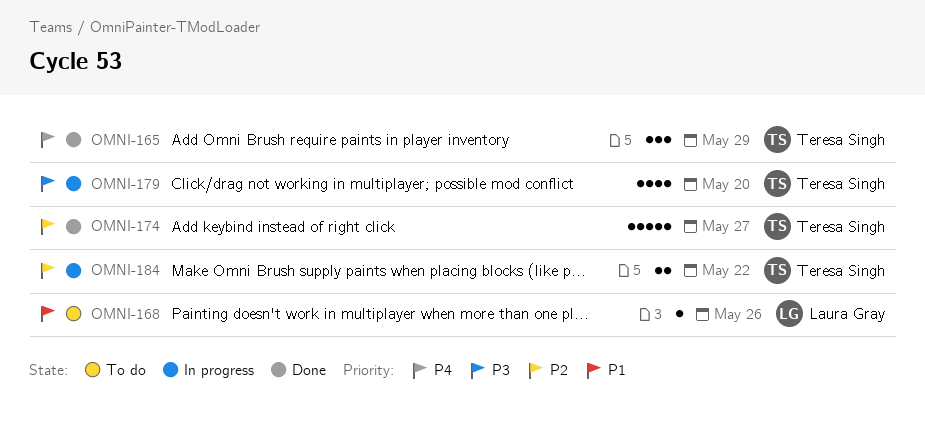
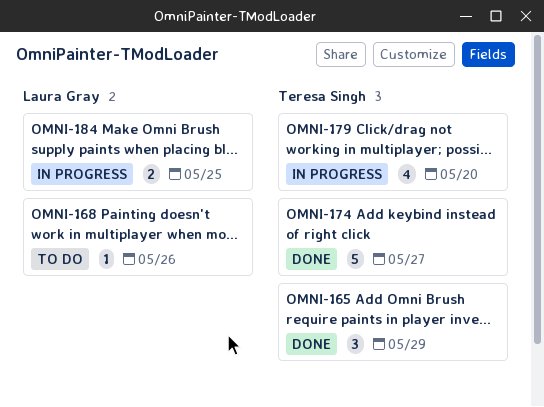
OMNI-184, owner: Teresa Singh -> Laura Gray
OMNI-184, due: May 22 -> May 25

